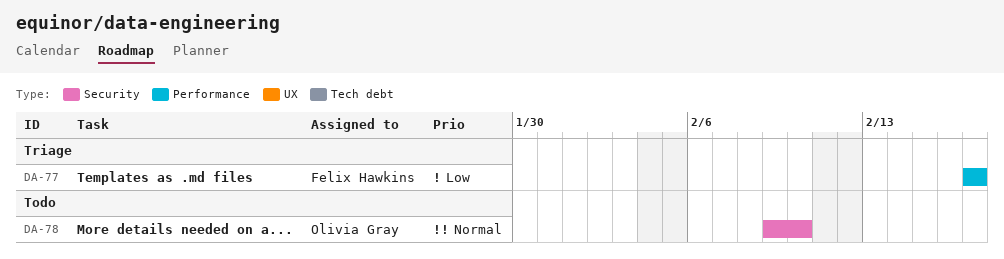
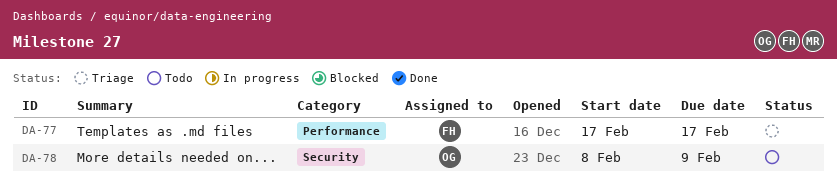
DA-78, start: Feb 9 -> Feb 8
DA-78, due: Feb 10 -> Feb 9

